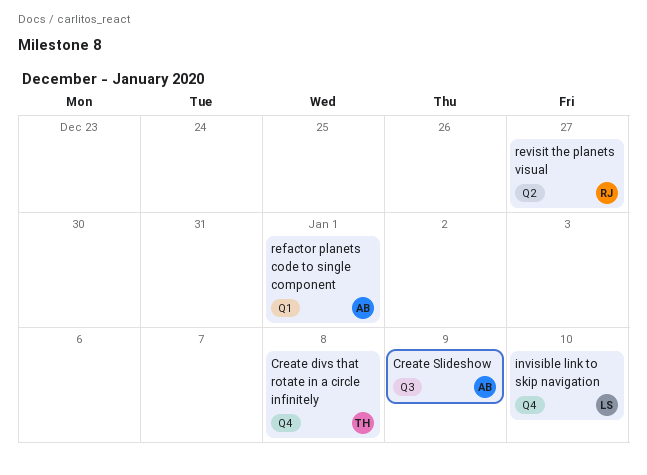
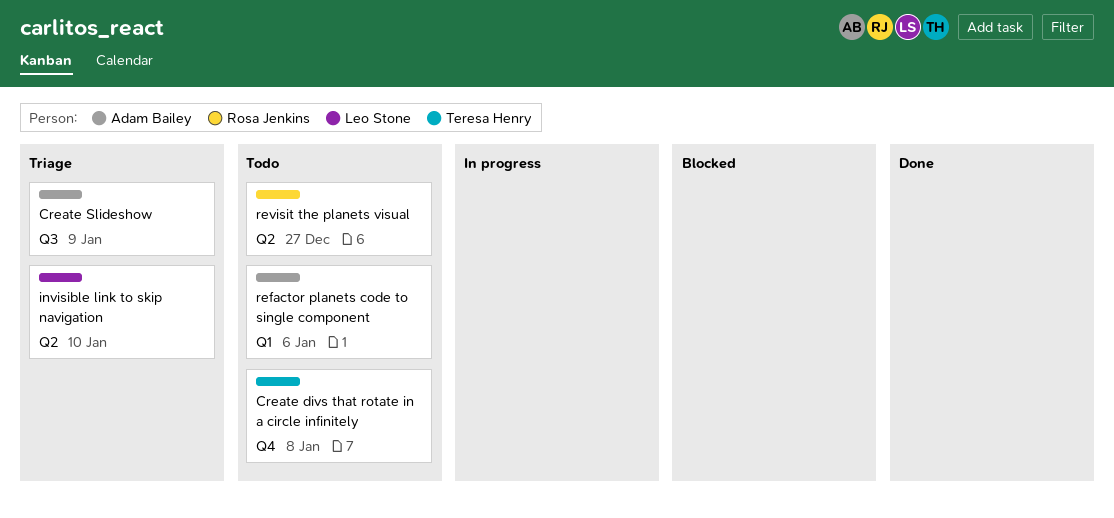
invisible link to skip navigation, label: Q4 -> Q2
refactor planets code to single component, due: Jan 1 -> Jan 6

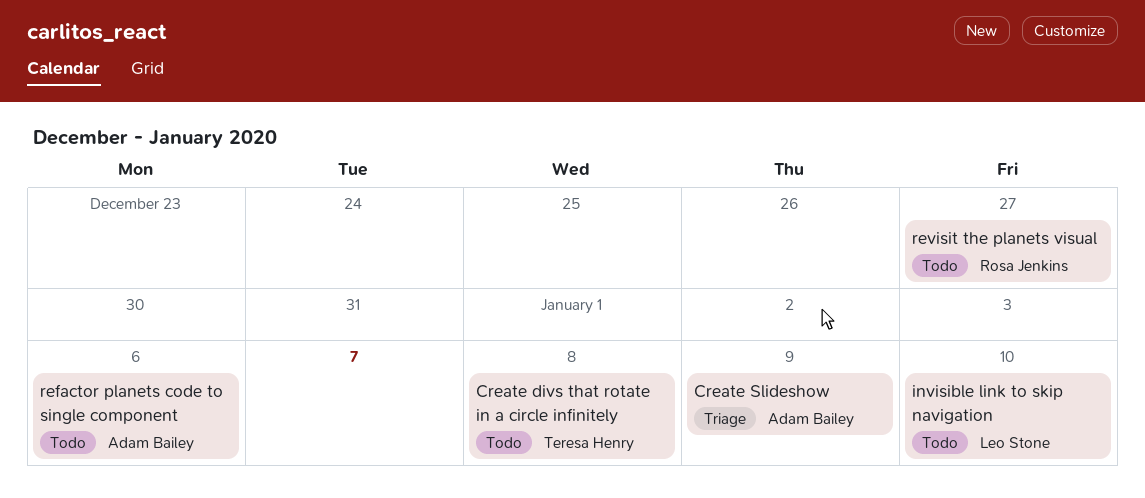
invisible link to skip navigation, status: Triage -> Todo

